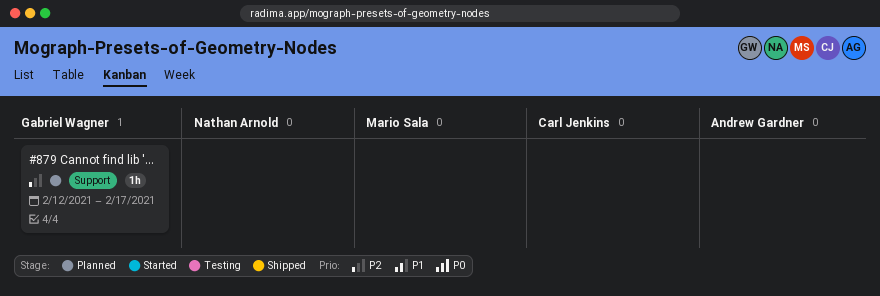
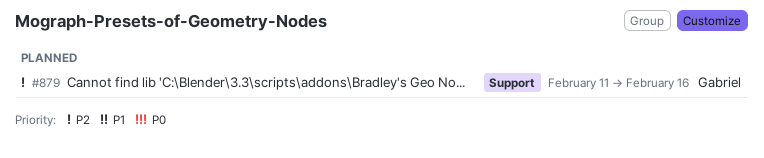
#879, start: Feb 12 -> Feb 11
#879, due: Feb 17 -> Feb 16

